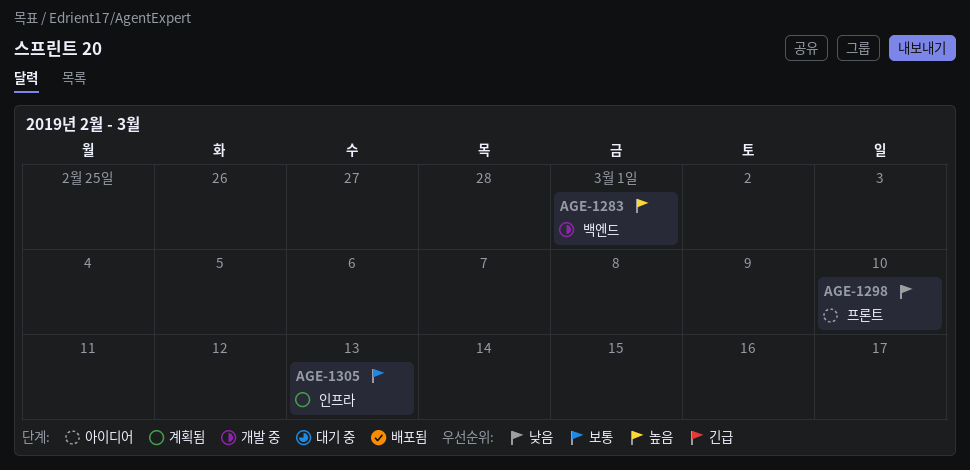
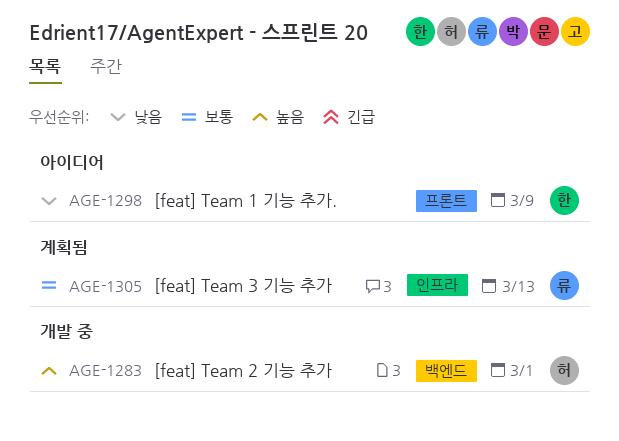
AGE-1298, due: Mar 10 -> Mar 9

